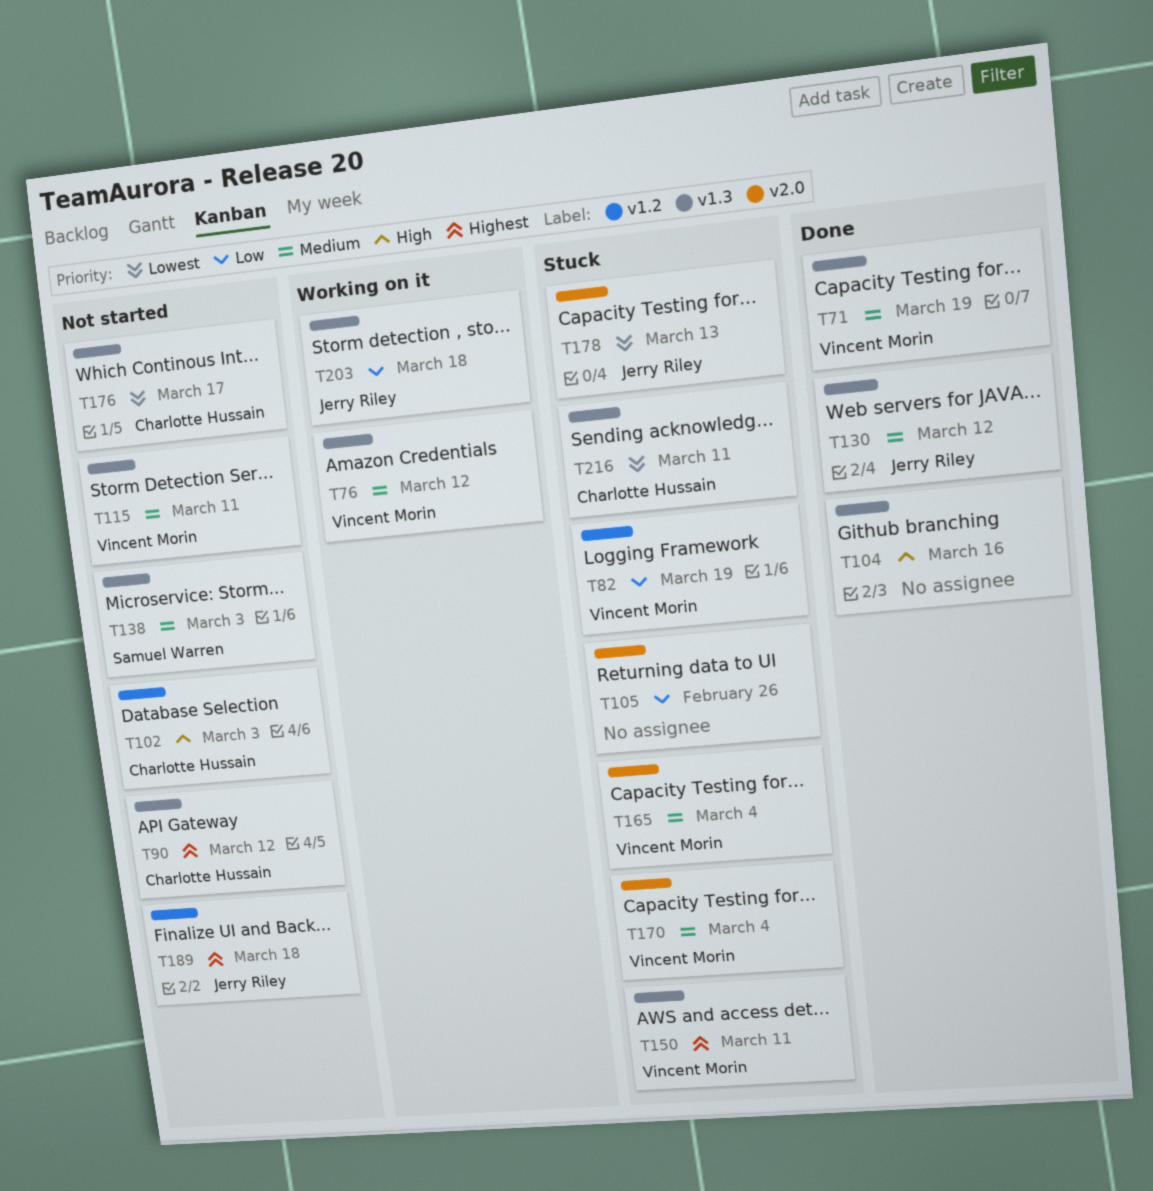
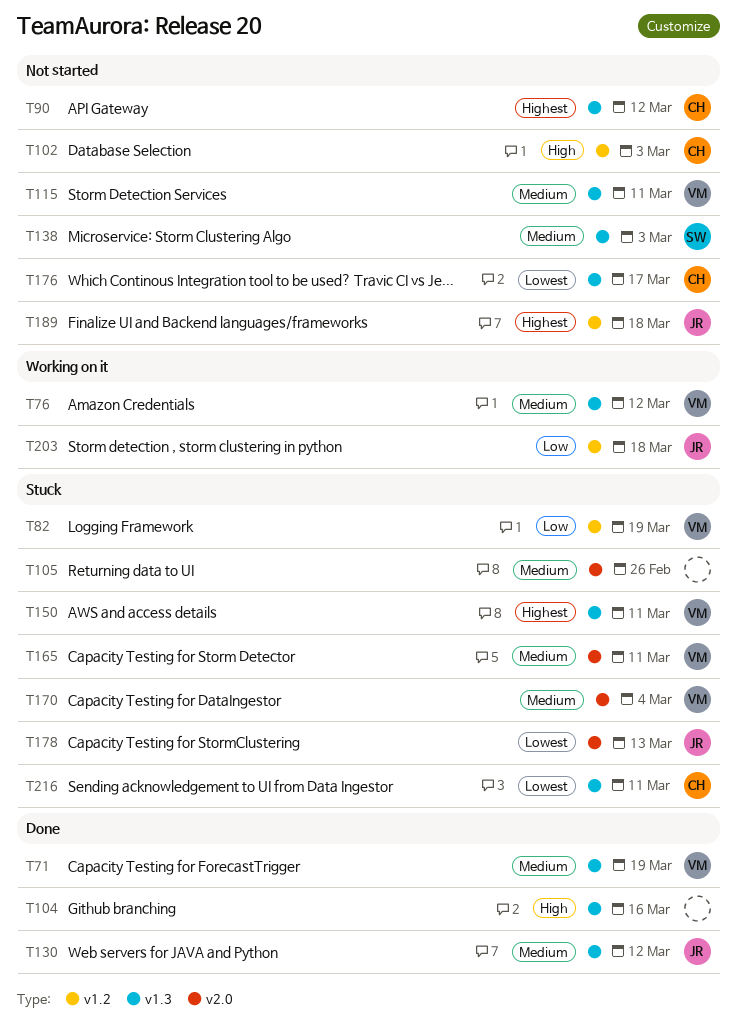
T105, priority: Low -> Medium
T165, due: Mar 4 -> Mar 11
T203, label: v1.3 -> v1.2

